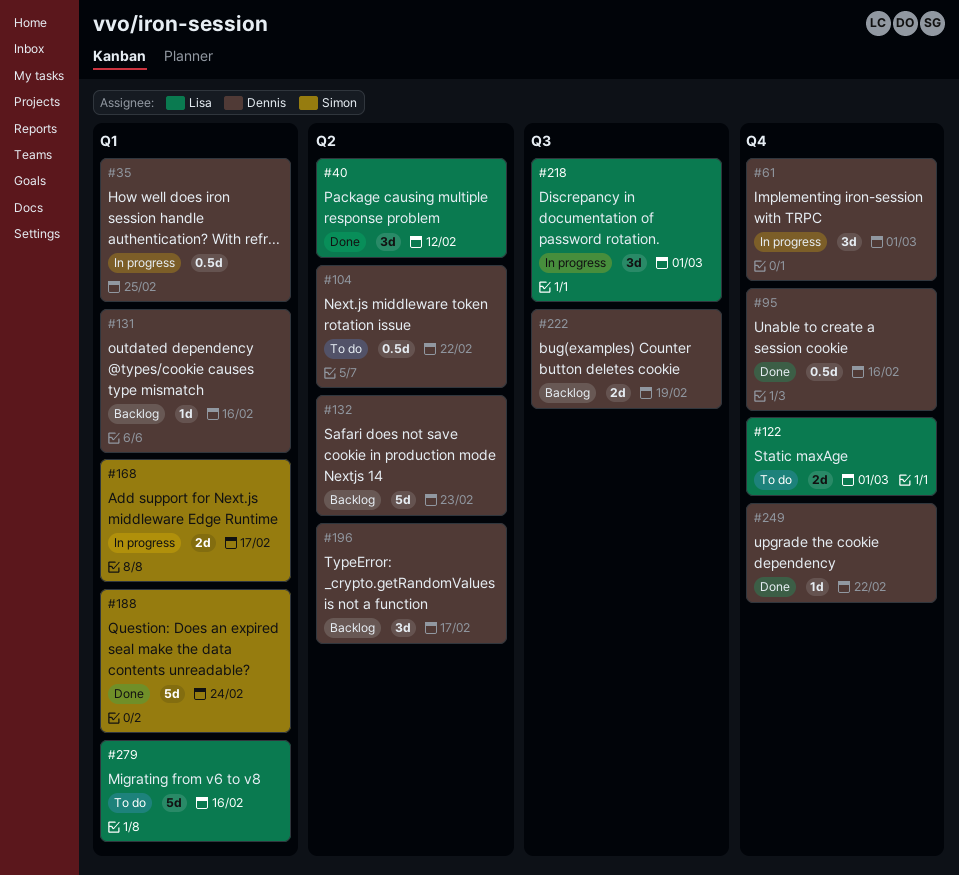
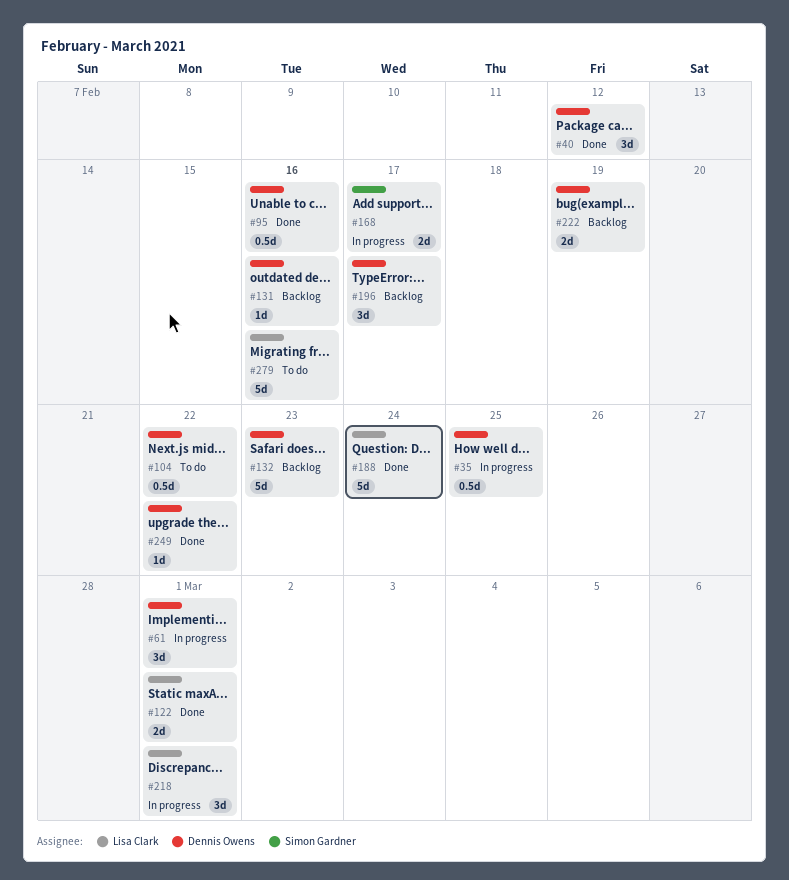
#40, owner: Lisa Clark -> Dennis Owens
#122, status: To do -> Done
#188, owner: Simon Gardner -> Lisa Clark

